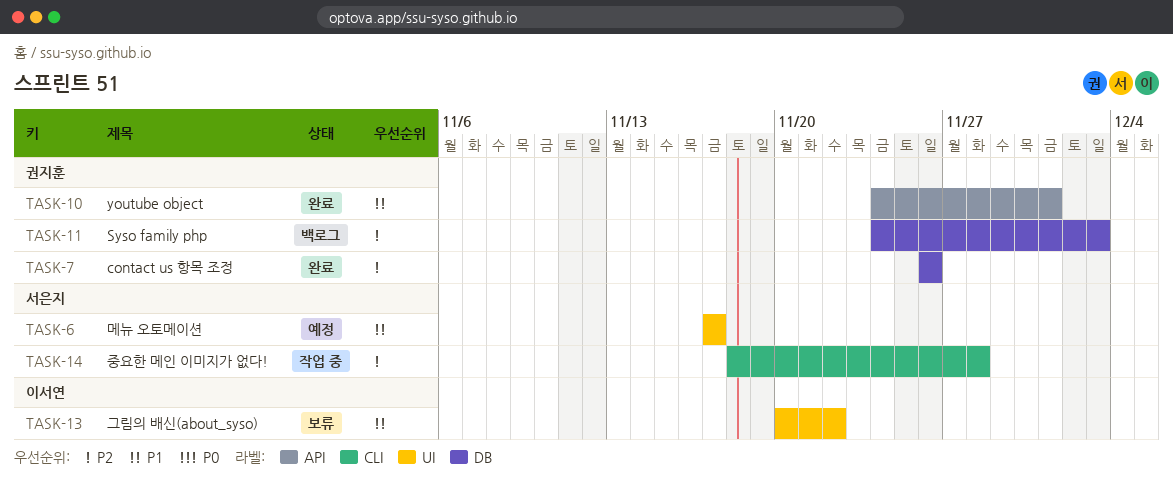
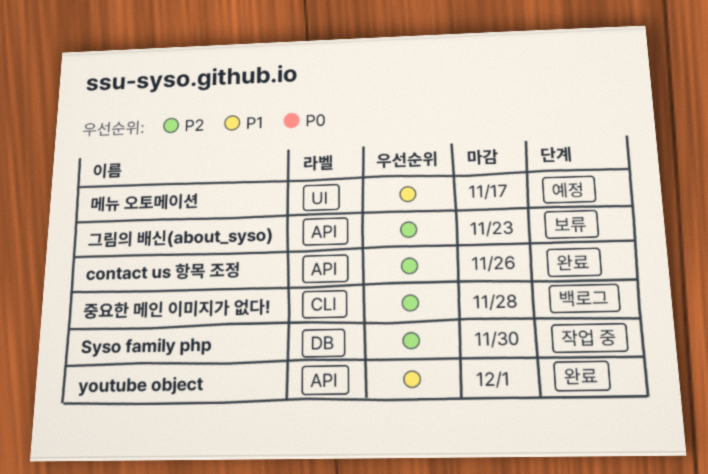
contact us 항목 조정, label: DB -> API
Syso family php, status: 백로그 -> 작업 중
Syso family php, due: Dec 3 -> Nov 30
그림의 배신(about_syso), priority: P1 -> P2
그림의 배신(about_syso), label: UI -> API
그림의 배신(about_syso), due: Nov 22 -> Nov 23
중요한 메인 이미지가 없다!, status: 작업 중 -> 백로그

